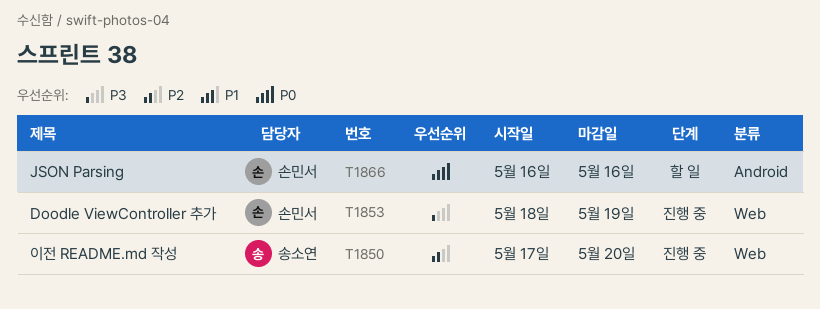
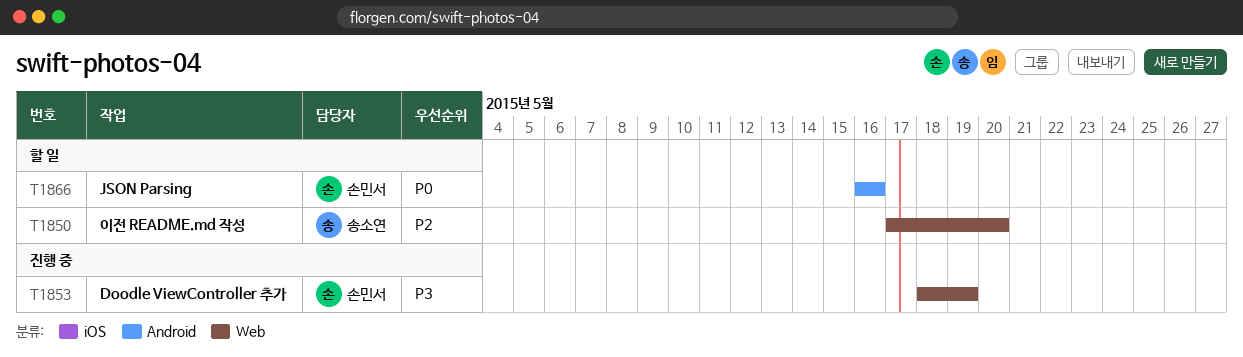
T1850, status: 진행 중 -> 할 일

